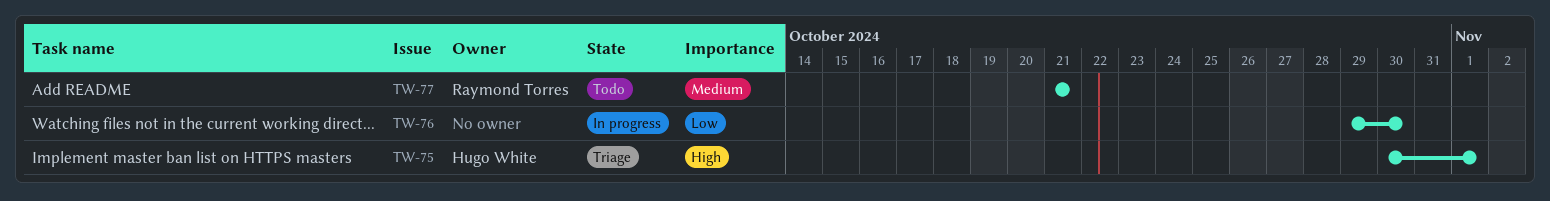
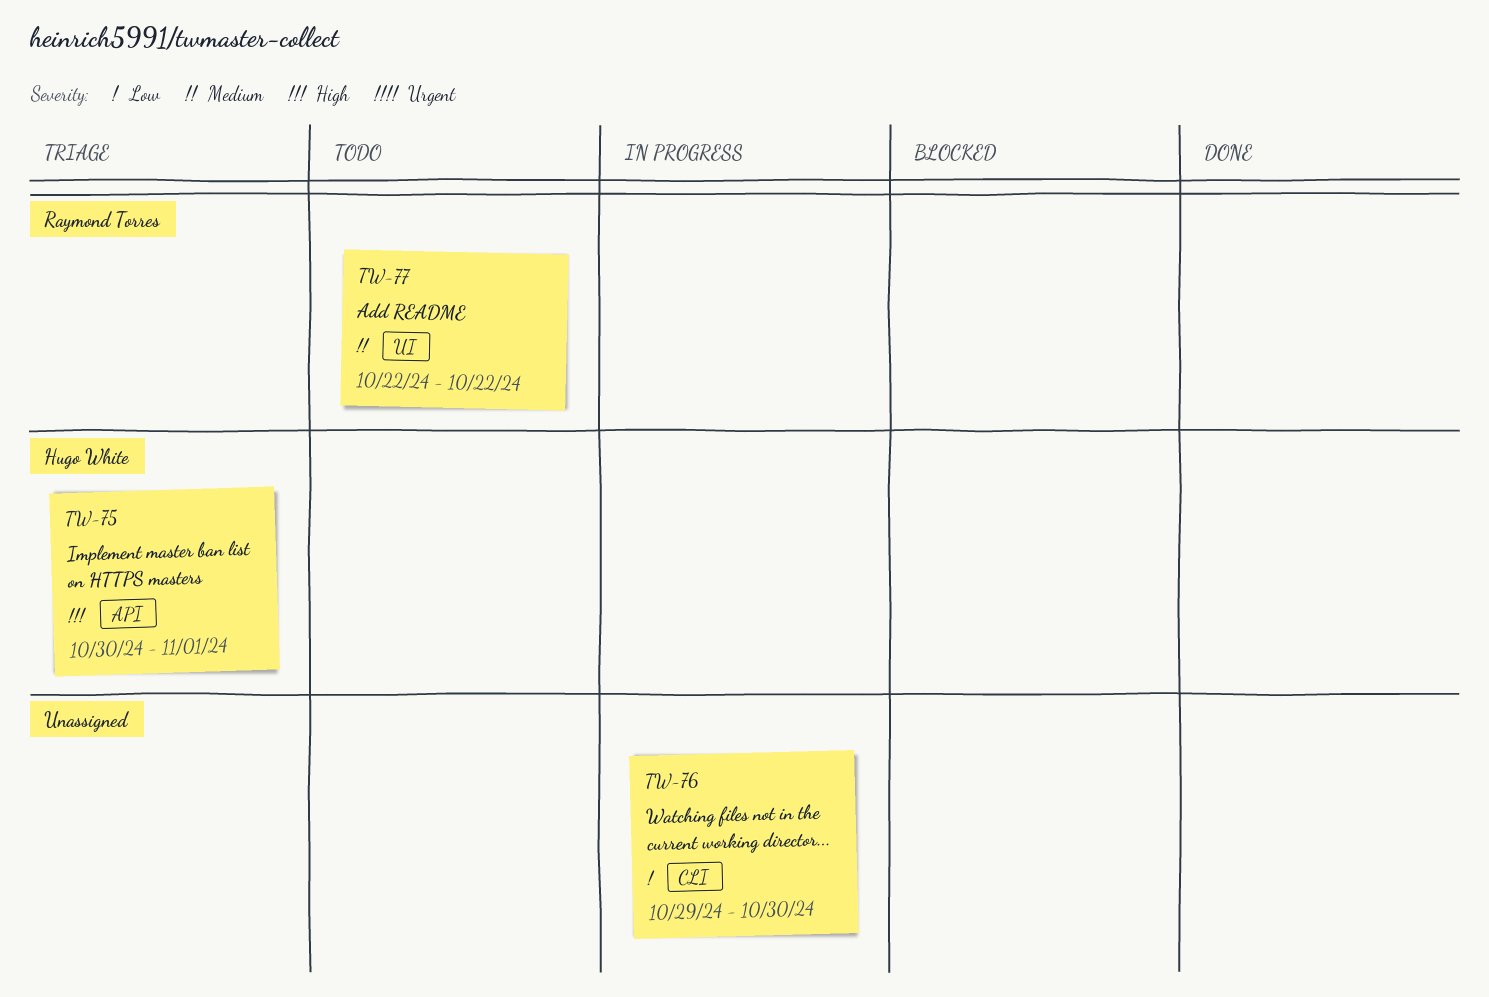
TW-77, start: Oct 21 -> Oct 22
TW-77, due: Oct 21 -> Oct 22

